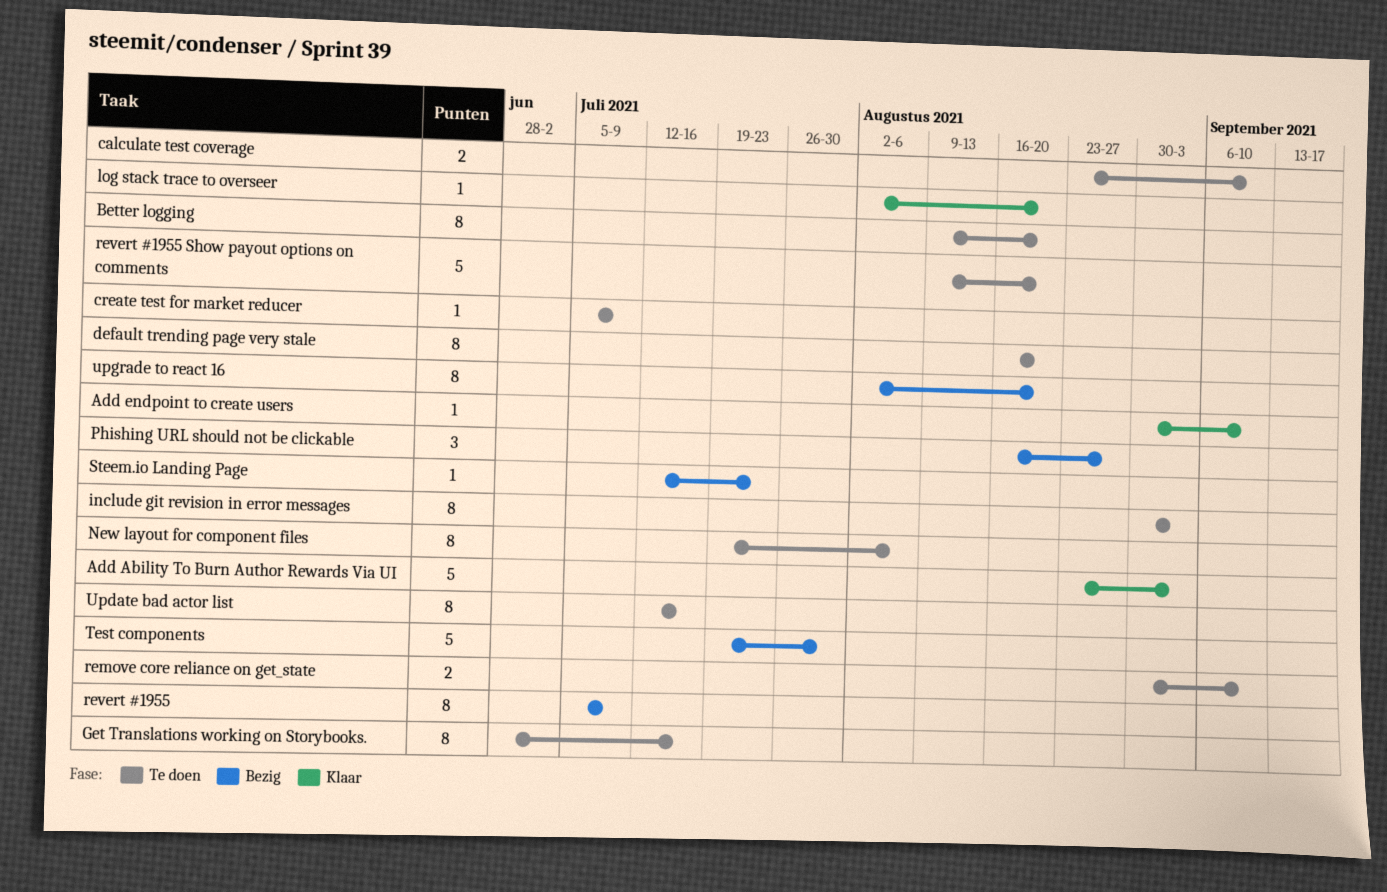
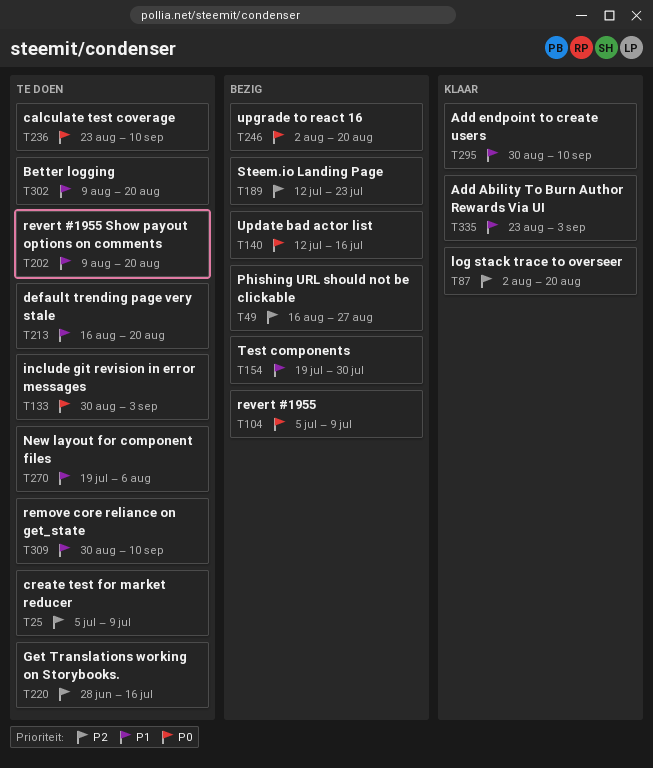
Update bad actor list, status: Te doen -> Bezig

